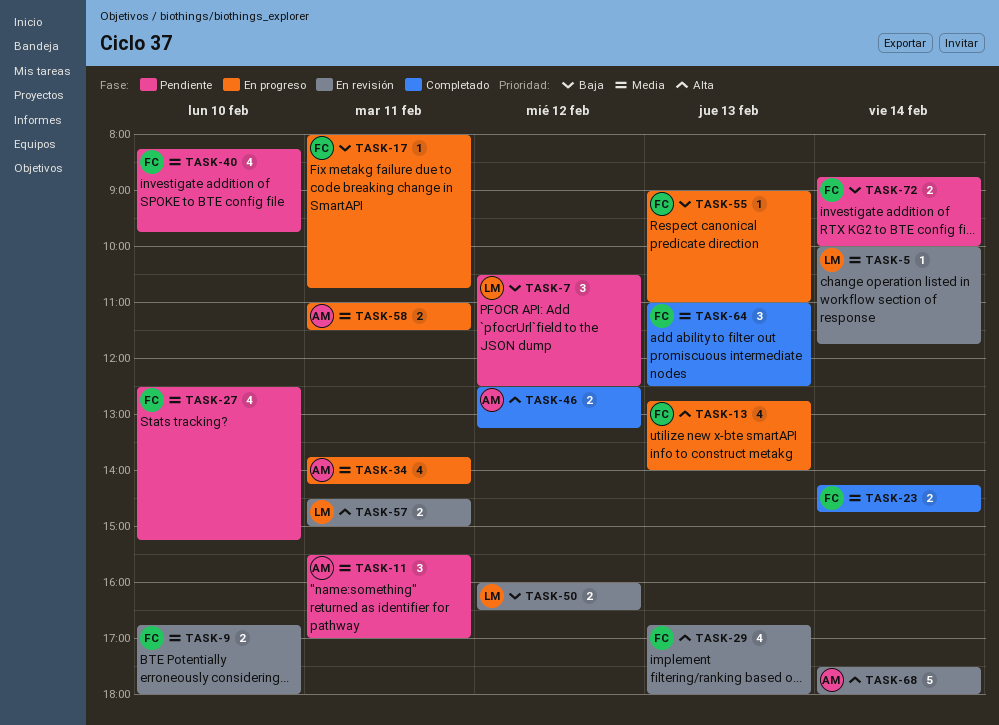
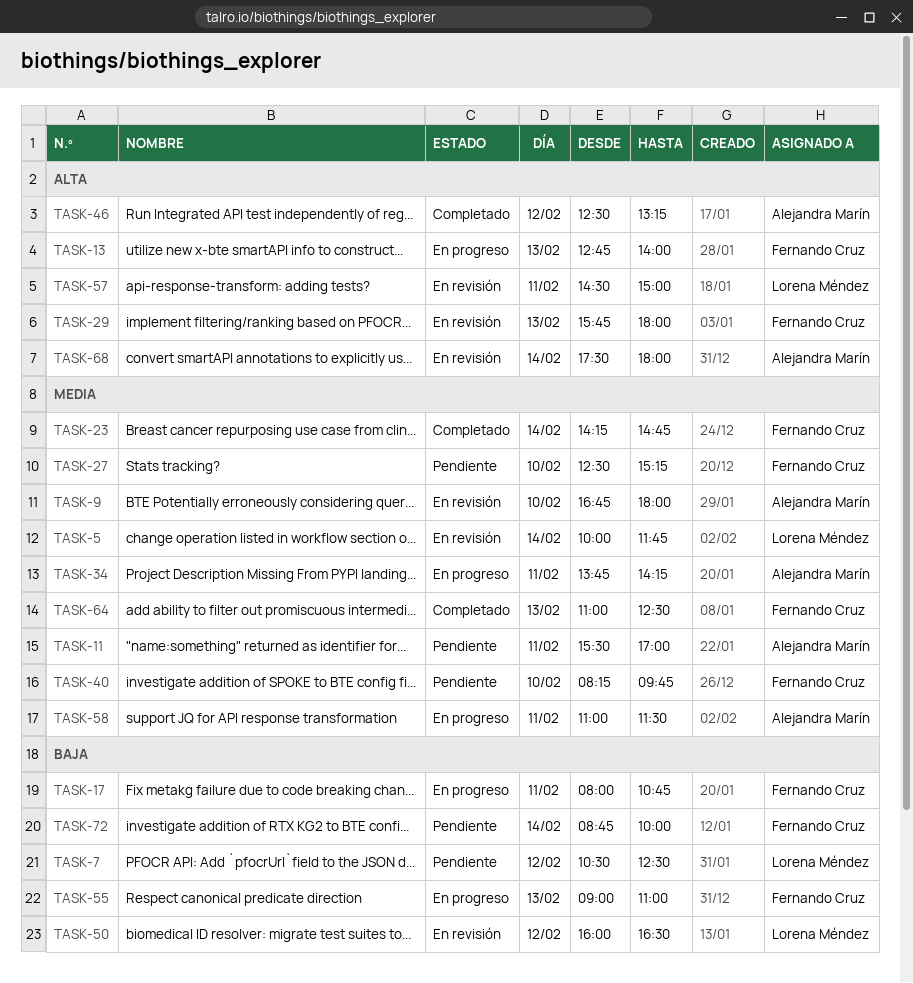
TASK-9, owner: Fernando Cruz -> Alejandra Marín
TASK-29, begins: 16:45 -> 15:45

